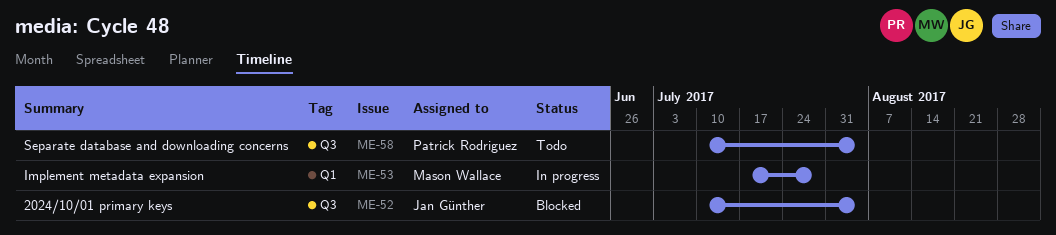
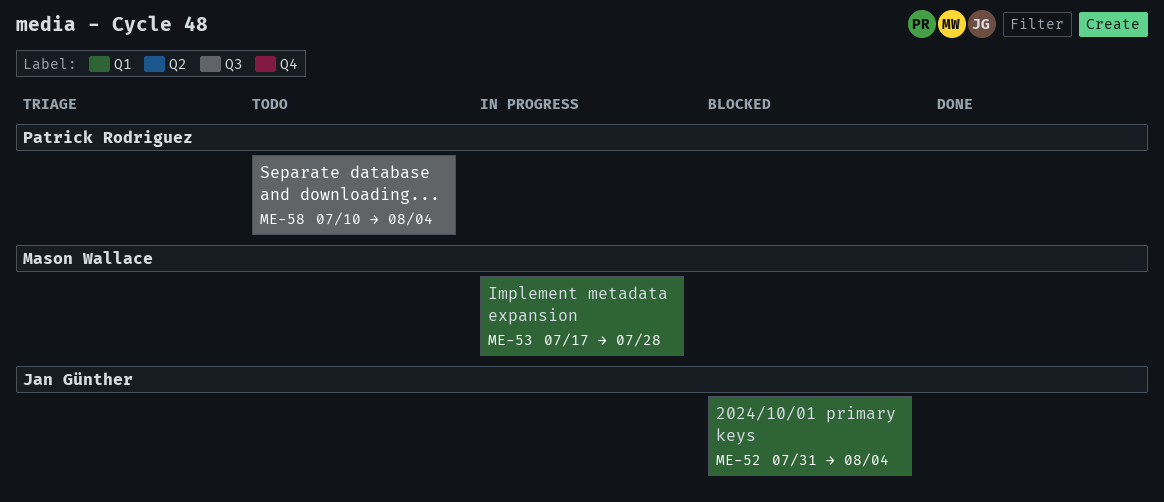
ME-52, label: Q3 -> Q1
ME-52, start: Jul 10 -> Jul 31

